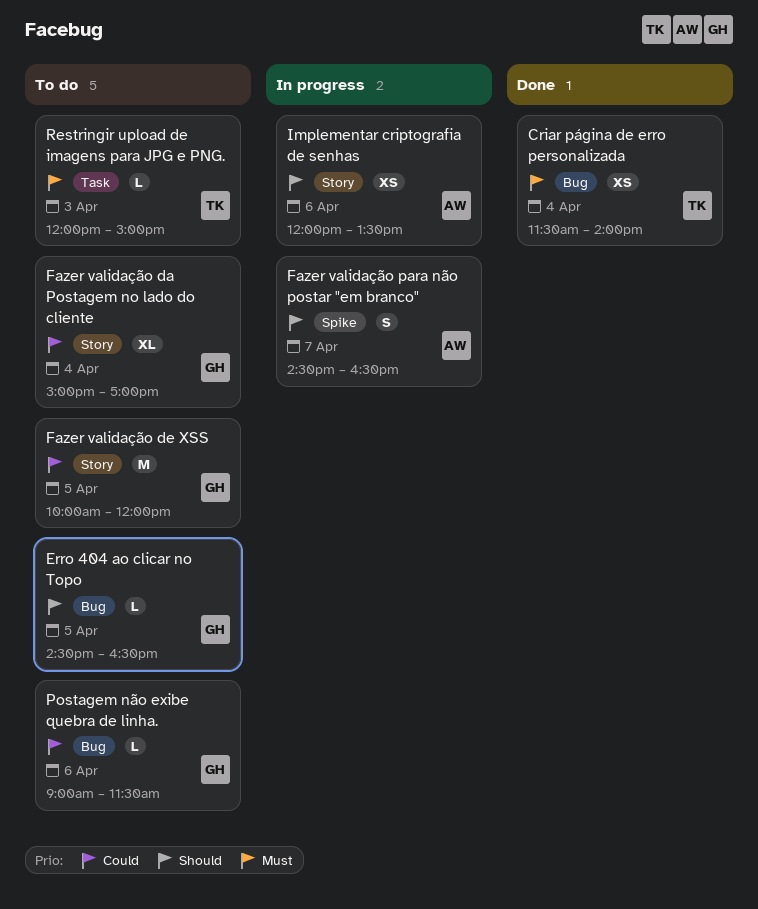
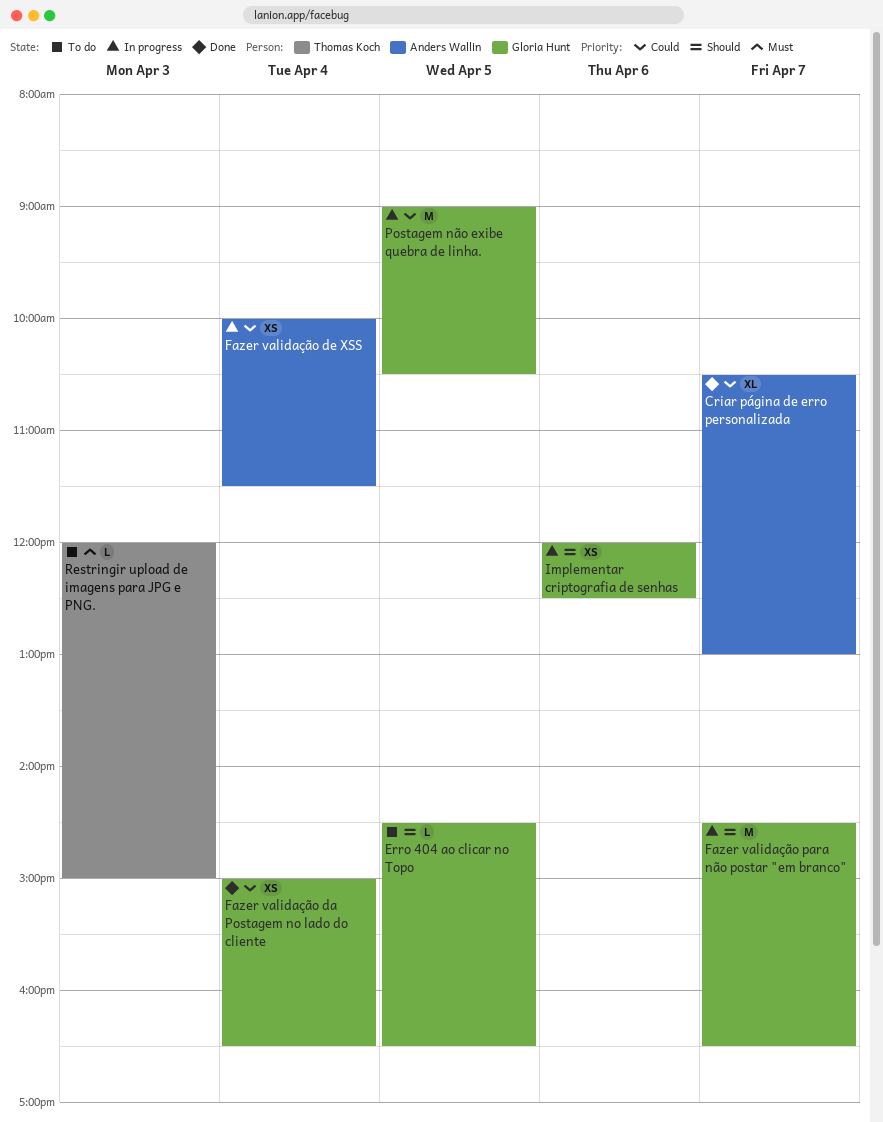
Criar página de erro personalizada, owner: Thomas Koch -> Anders Wallin
Criar página de erro personalizada, priority: Must -> Could
Criar página de erro personalizada, estimate: XS -> XL
Criar página de erro personalizada, day: Apr 4 -> Apr 7
Criar página de erro personalizada, begins: 11:30 -> 10:30
Criar página de erro personalizada, ends: 14:00 -> 13:00
Fazer validação da Postagem no lado do cliente, status: To do -> Done
Fazer validação da Postagem no lado do cliente, estimate: XL -> XS
Fazer validação da Postagem no lado do cliente, ends: 17:00 -> 16:30
Fazer validação de XSS, status: To do -> In progress
Fazer validação de XSS, owner: Gloria Hunt -> Anders Wallin
Fazer validação de XSS, estimate: M -> XS
Fazer validação de XSS, day: Apr 5 -> Apr 4
Fazer validação de XSS, ends: 12:00 -> 11:30
Fazer validação para não postar "em branco", owner: Anders Wallin -> Gloria Hunt
Fazer validação para não postar "em branco", estimate: S -> M
Implementar criptografia de senhas, owner: Anders Wallin -> Gloria Hunt
Implementar criptografia de senhas, ends: 13:30 -> 12:30
Postagem não exibe quebra de linha., status: To do -> In progress
Postagem não exibe quebra de linha., estimate: L -> M
Postagem não exibe quebra de linha., day: Apr 6 -> Apr 5
Postagem não exibe quebra de linha., ends: 11:30 -> 10:30

